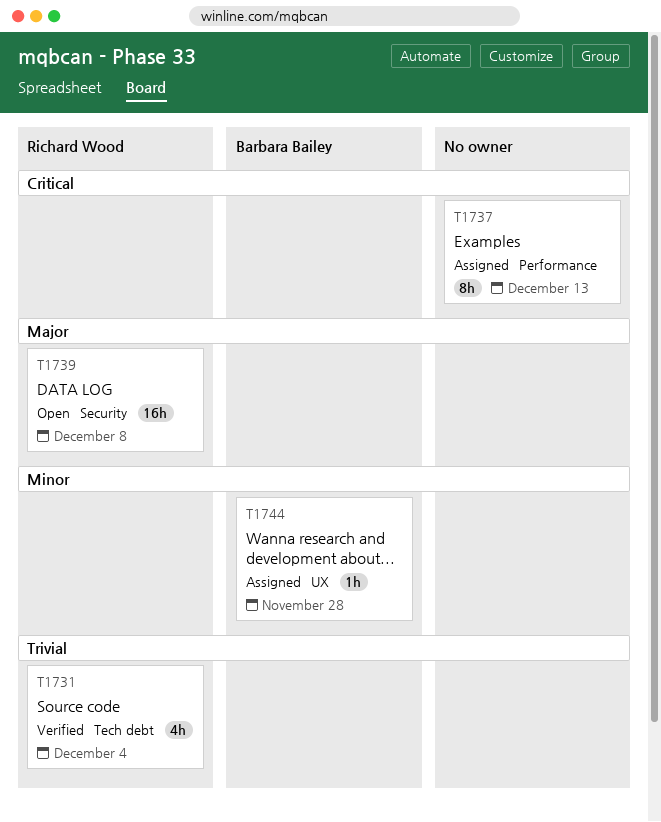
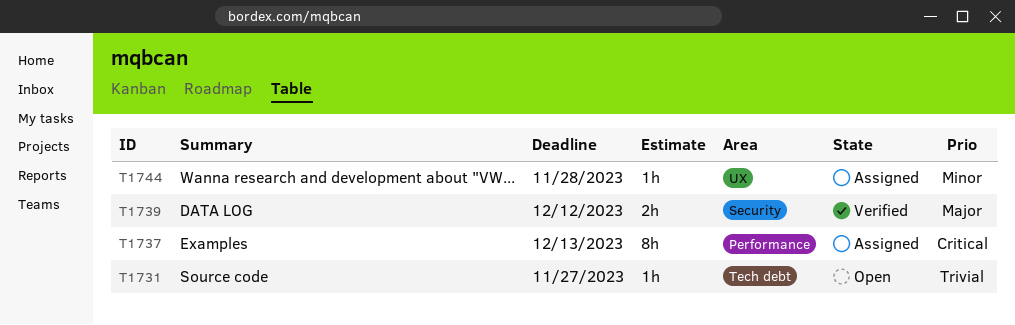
T1731, status: Verified -> Open
T1731, estimate: 4h -> 1h
T1731, due: Dec 4 -> Nov 27
T1739, status: Open -> Verified
T1739, estimate: 16h -> 2h
T1739, due: Dec 8 -> Dec 12

